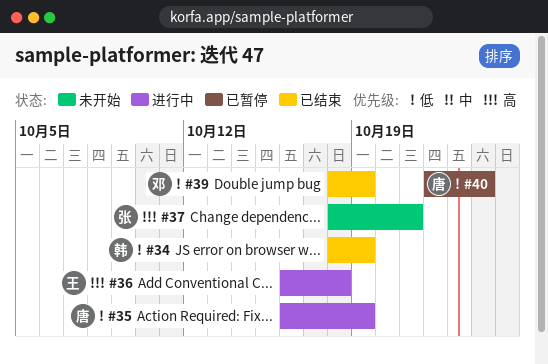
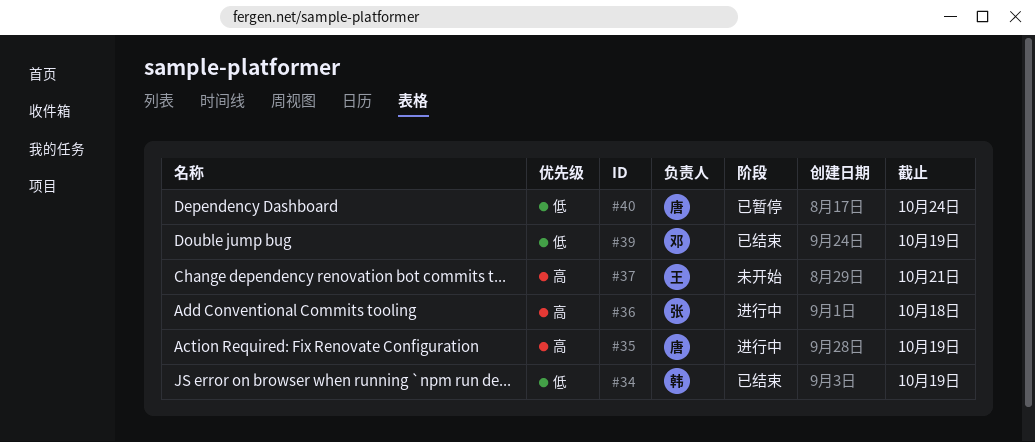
#35, priority: 低 -> 高
#36, owner: 王 -> 张
#37, owner: 张 -> 王

